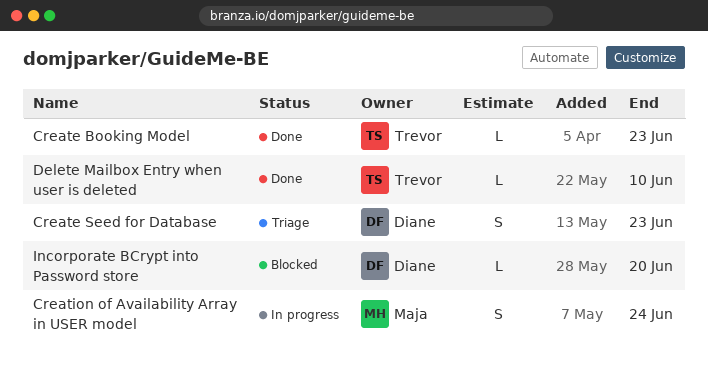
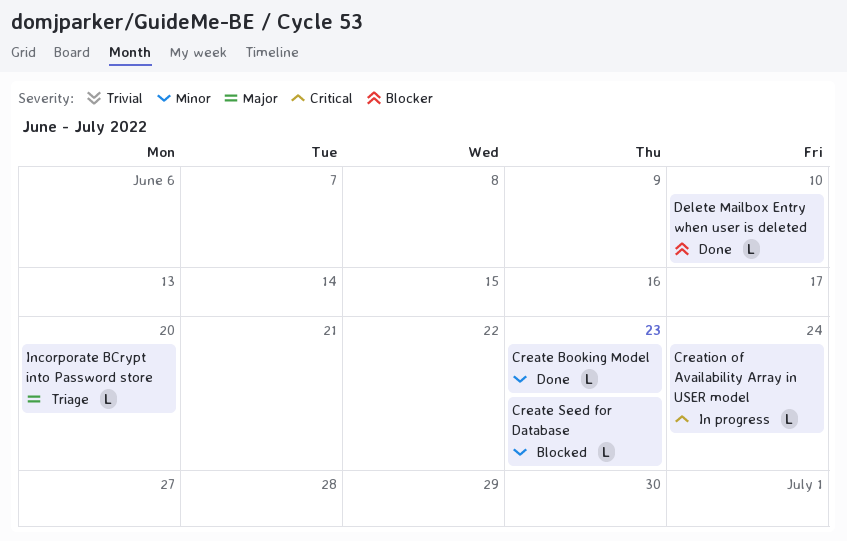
Create Seed for Database, status: Triage -> Blocked
Create Seed for Database, estimate: S -> L
Creation of Availability Array in USER model, estimate: S -> L
Incorporate BCrypt into Password store, status: Blocked -> Triage

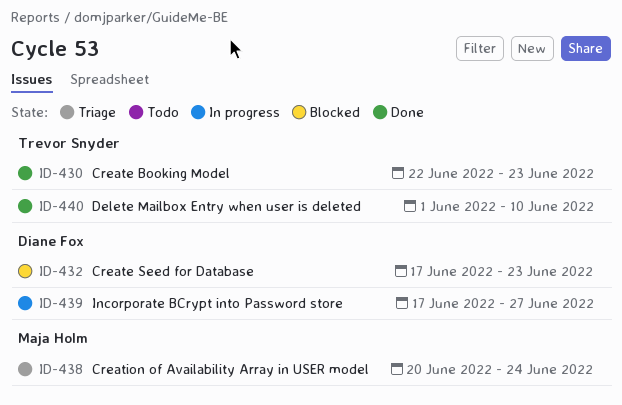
Creation of Availability Array in USER model, status: In progress -> Triage
Incorporate BCrypt into Password store, status: Triage -> In progress
Incorporate BCrypt into Password store, due: Jun 20 -> Jun 27

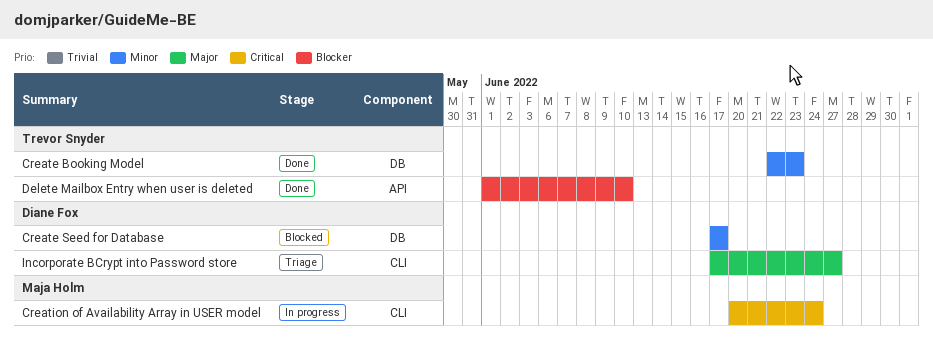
Create Seed for Database, due: Jun 23 -> Jun 17
Creation of Availability Array in USER model, status: Triage -> In progress
Incorporate BCrypt into Password store, status: In progress -> Triage

